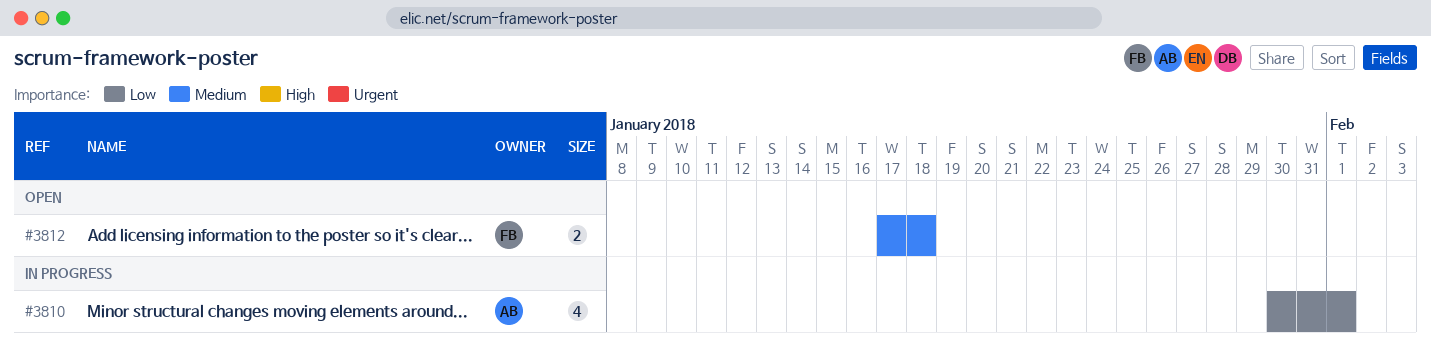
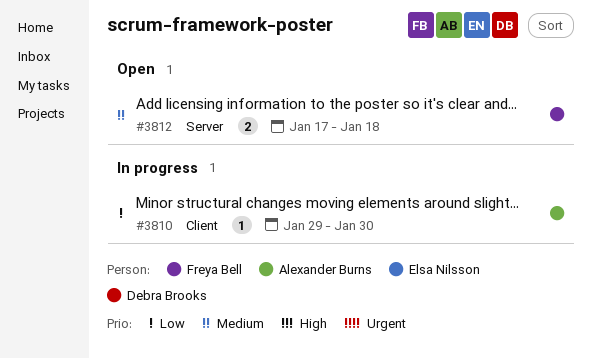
#3810, estimate: 4 -> 1
#3810, start: Jan 30 -> Jan 29
#3810, due: Feb 1 -> Jan 30

